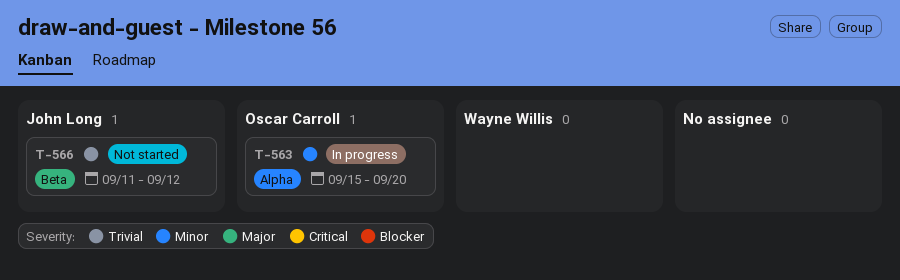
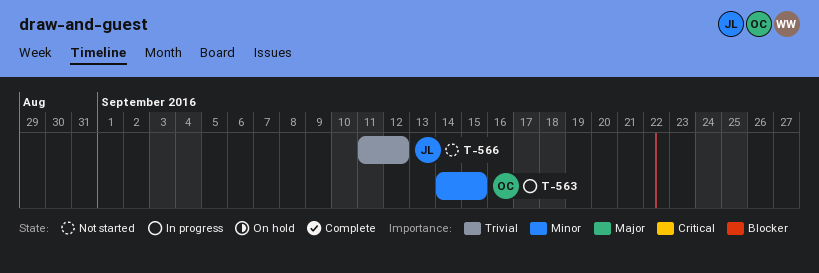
T-563, start: Sep 15 -> Sep 14
T-563, due: Sep 20 -> Sep 15

